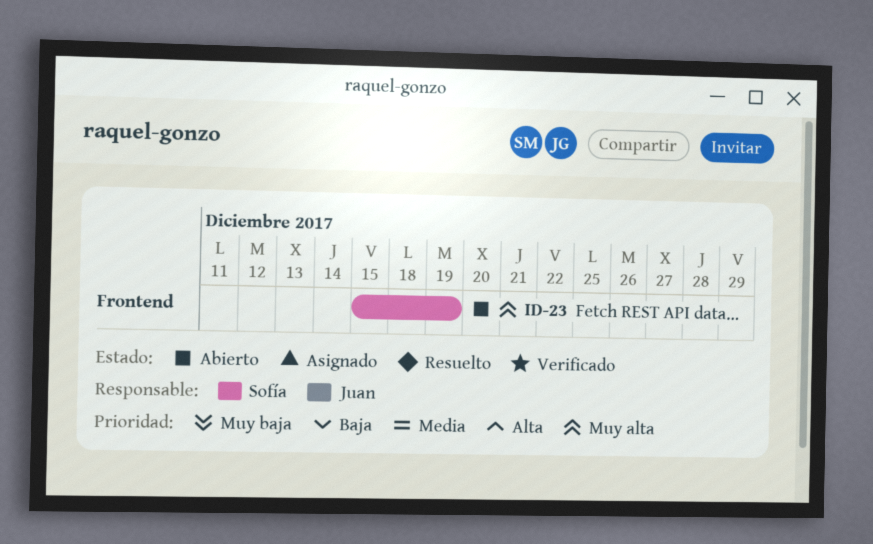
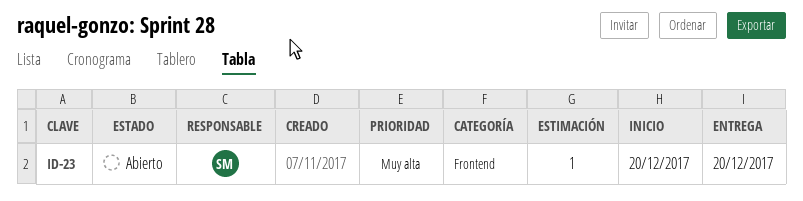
ID-23, start: Dec 15 -> Dec 20
ID-23, due: Dec 19 -> Dec 20

